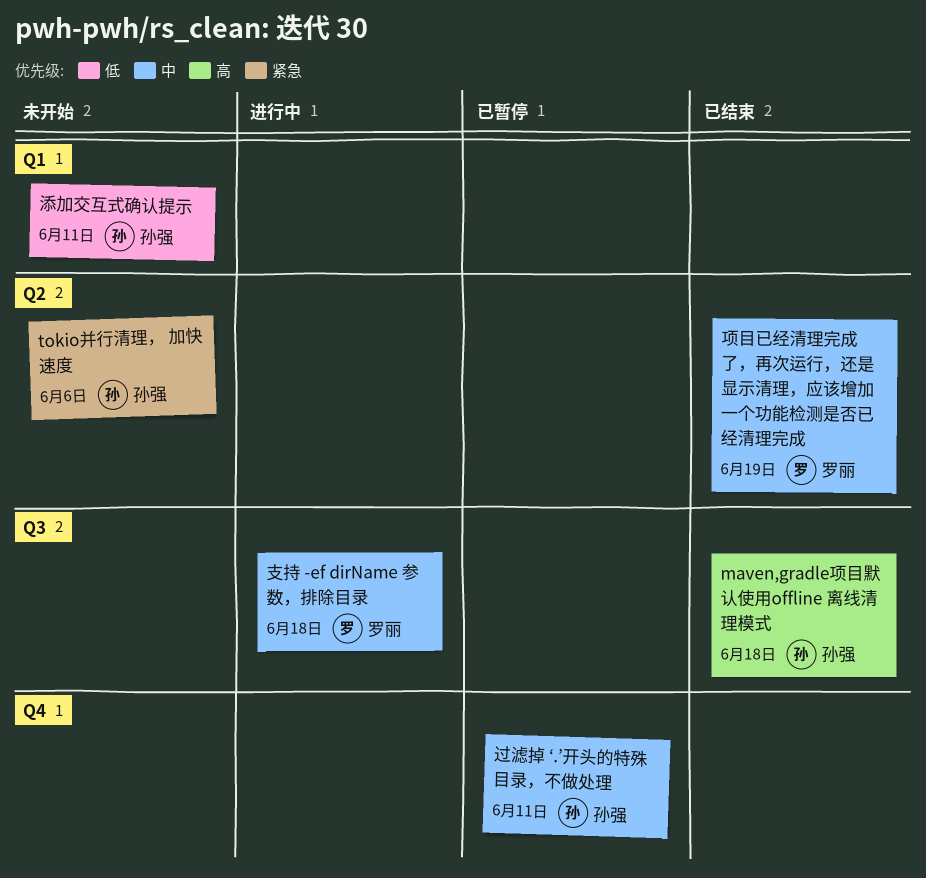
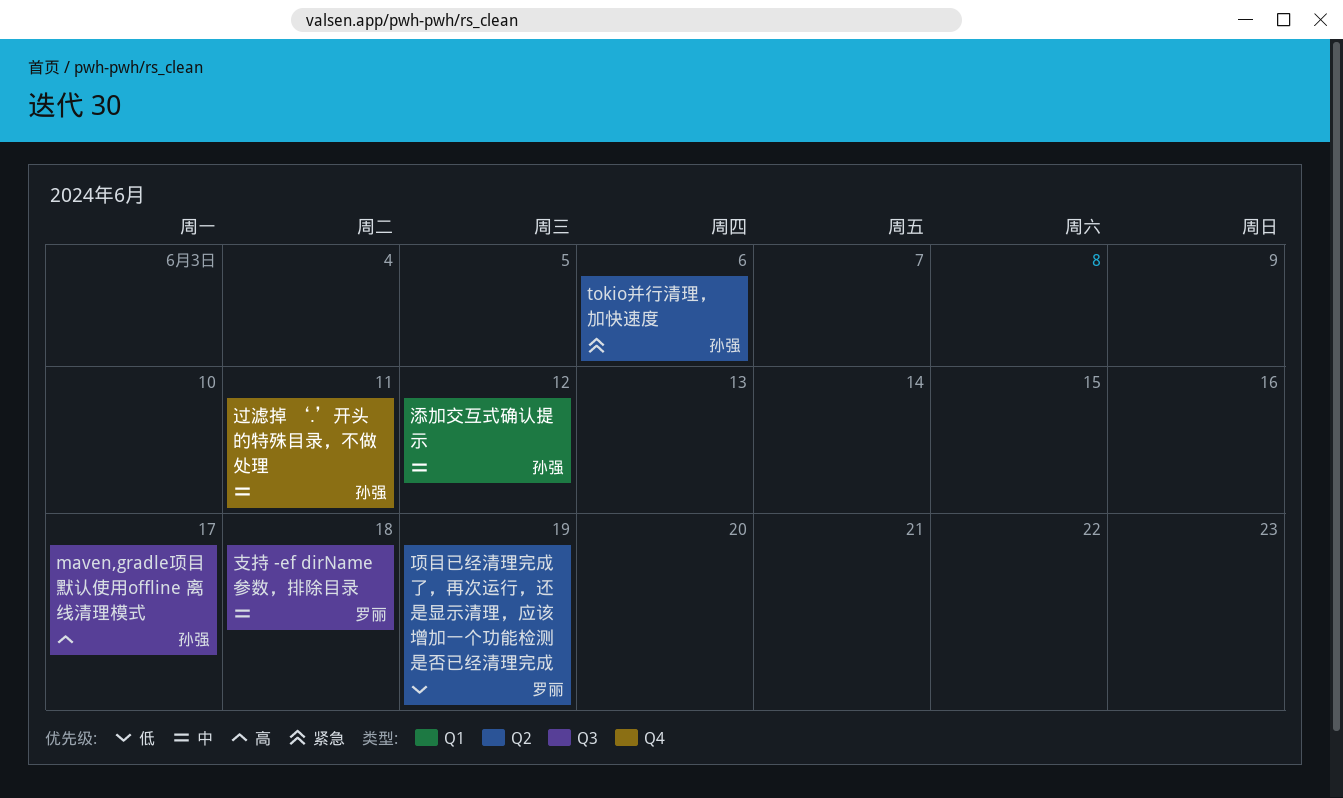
maven,gradle项目默认使用offline 离线清理模式, due: Jun 18 -> Jun 17
添加交互式确认提示, priority: 低 -> 中
添加交互式确认提示, due: Jun 11 -> Jun 12
项目已经清理完成了，再次运行，还是显示清理，应该增加一个功能检测是否已经清理完成, priority: 中 -> 低

